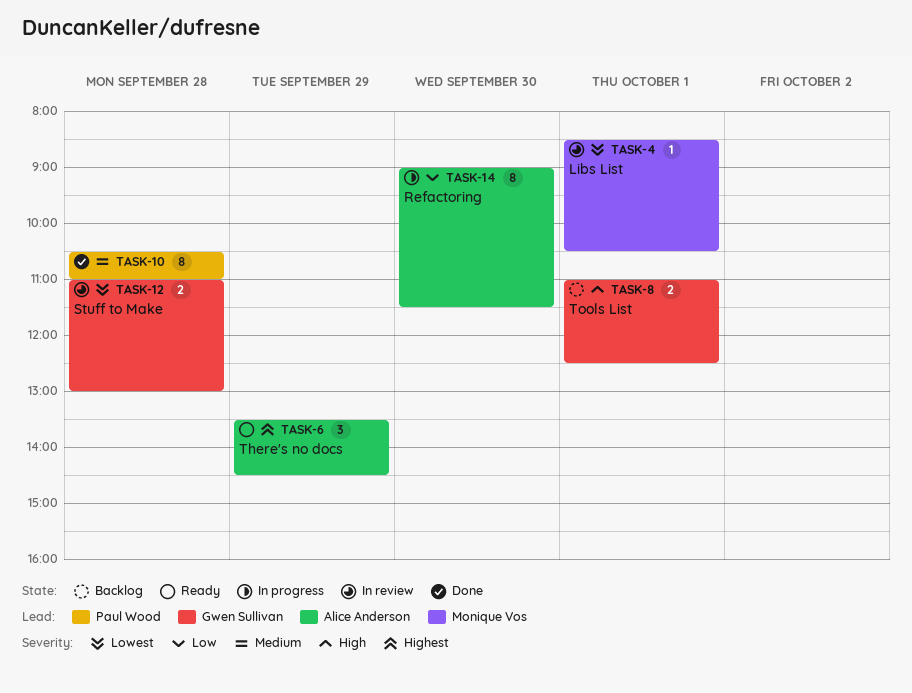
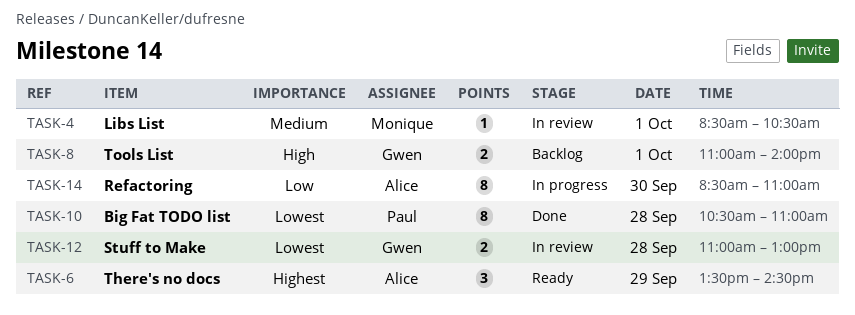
TASK-4, priority: Lowest -> Medium
TASK-8, ends: 12:30 -> 14:00
TASK-10, priority: Medium -> Lowest
TASK-14, begins: 09:00 -> 08:30
TASK-14, ends: 11:30 -> 11:00

